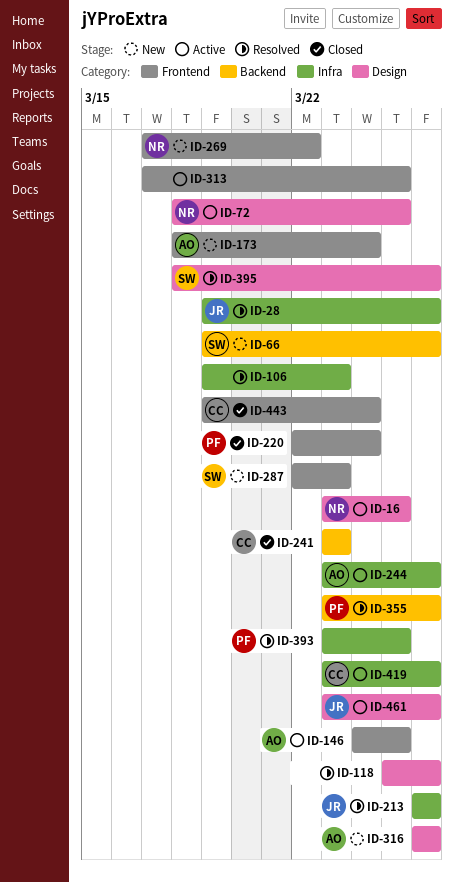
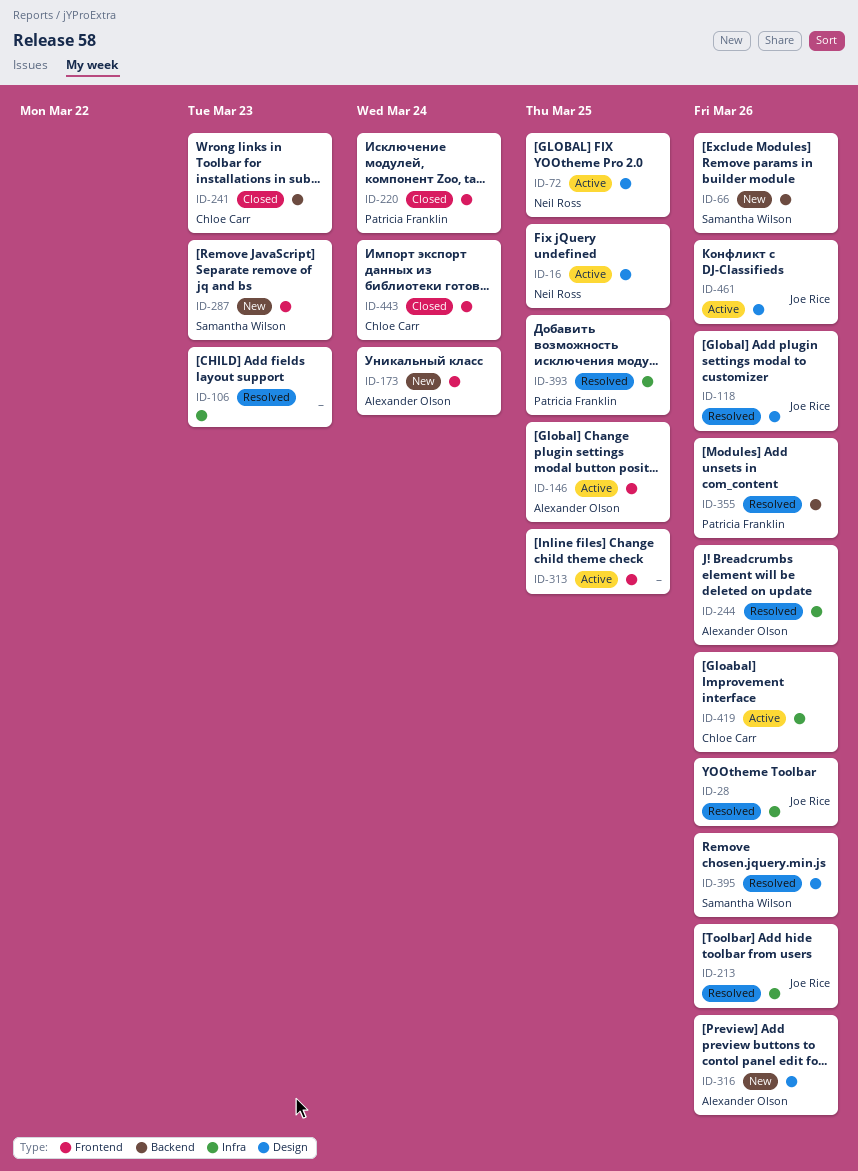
ID-118, owner: none -> Joe Rice
ID-244, status: Active -> Resolved
ID-269: present -> none

